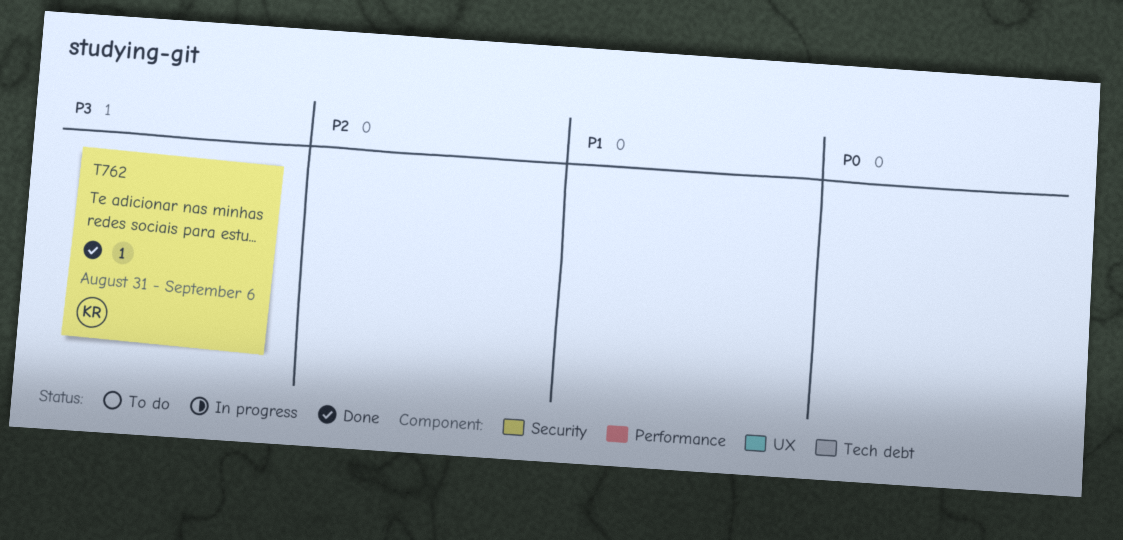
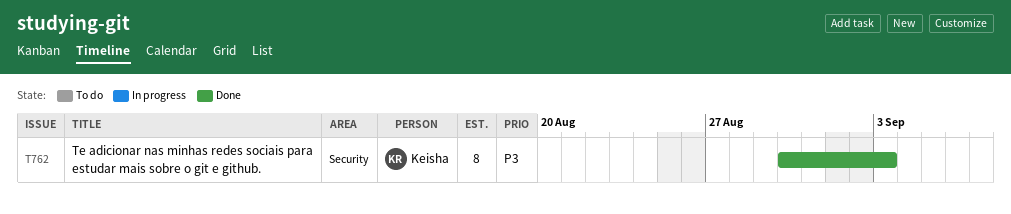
T762, estimate: 1 -> 8
T762, start: Aug 31 -> Aug 30
T762, due: Sep 6 -> Sep 3

